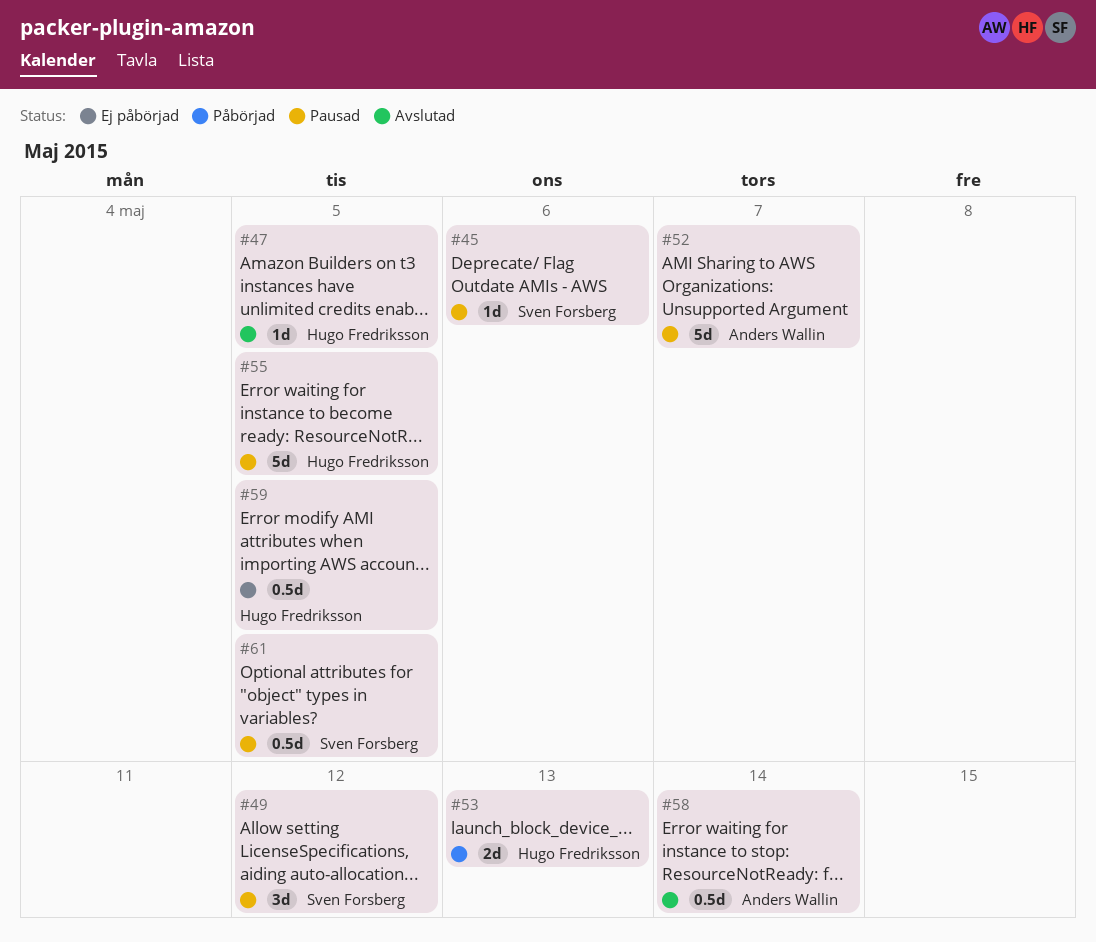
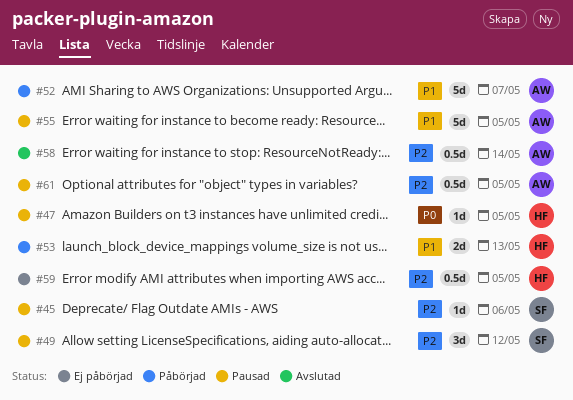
#47, status: Avslutad -> Pausad
#52, status: Pausad -> Påbörjad
#55, owner: Hugo Fredriksson -> Anders Wallin
#61, owner: Sven Forsberg -> Anders Wallin

